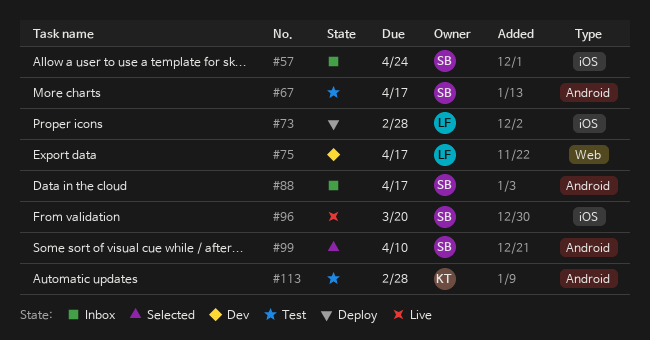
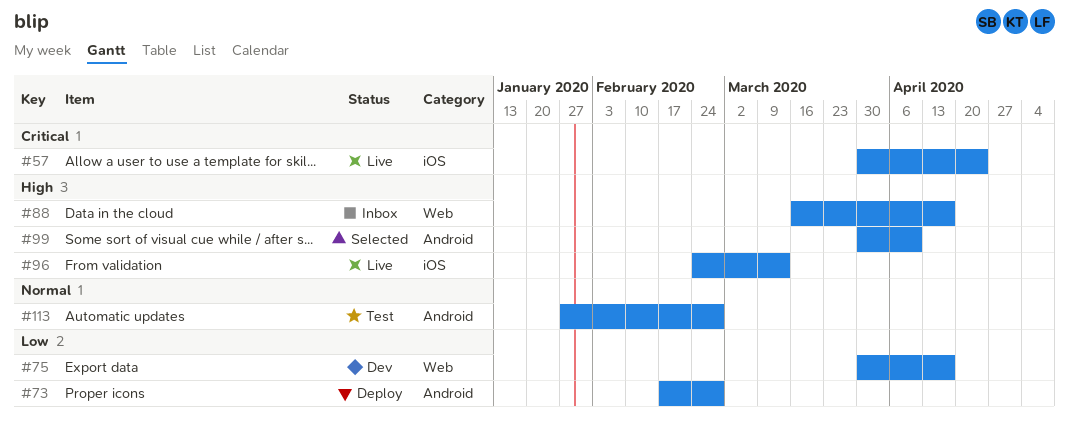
#57, status: Inbox -> Live
#67: present -> none
#73, label: iOS -> Android
#88, label: Android -> Web
#96, due: Mar 20 -> Mar 13

